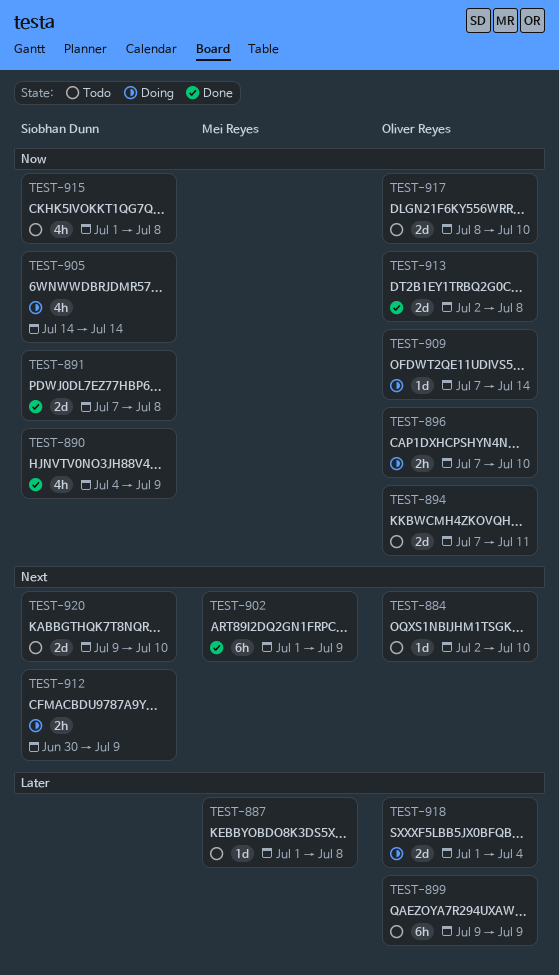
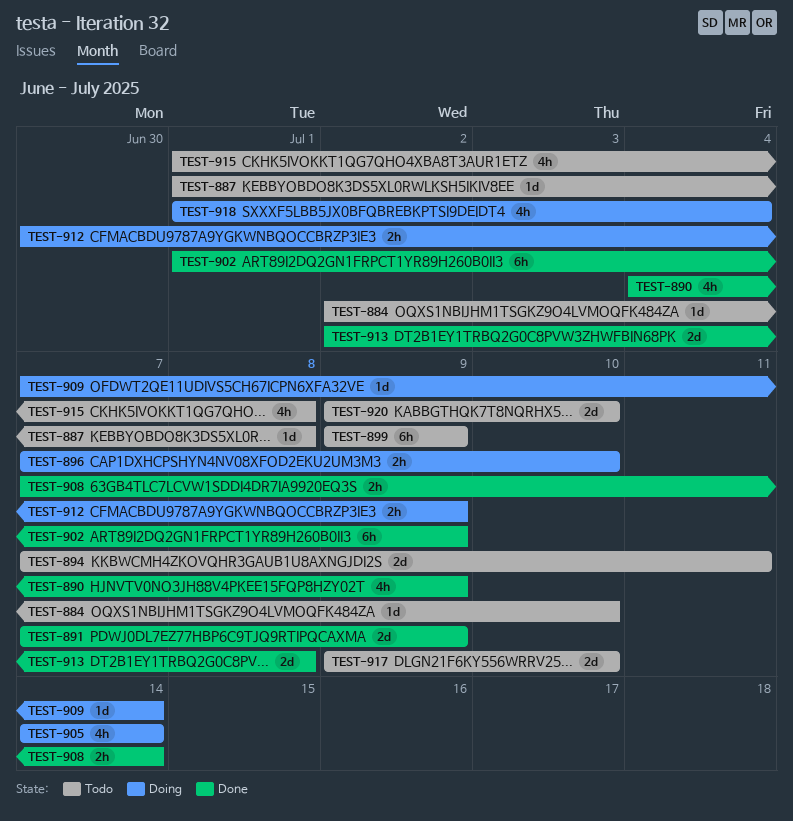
TEST-891, due: Jul 8 -> Jul 9
TEST-908: none -> present
TEST-917, start: Jul 8 -> Jul 9
TEST-918, estimate: 2d -> 4h

